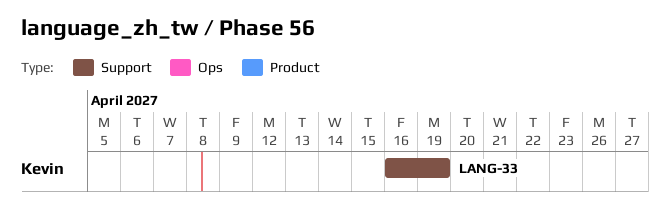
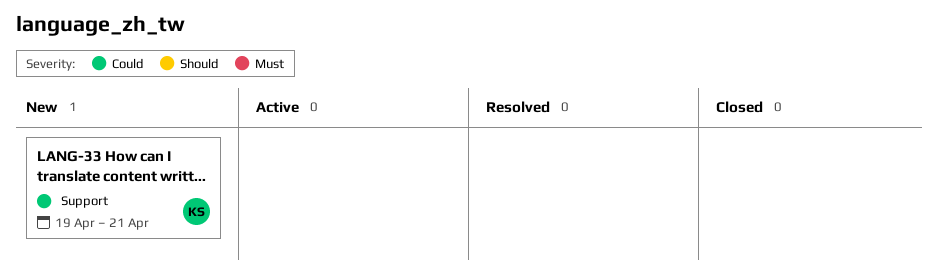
LANG-33, start: Apr 16 -> Apr 19
LANG-33, due: Apr 19 -> Apr 21

